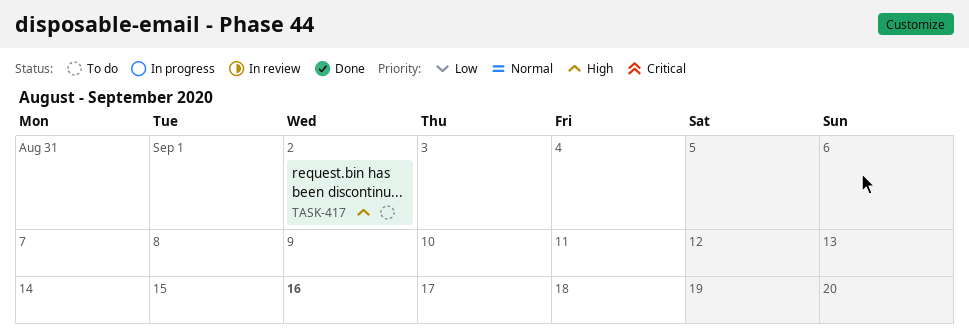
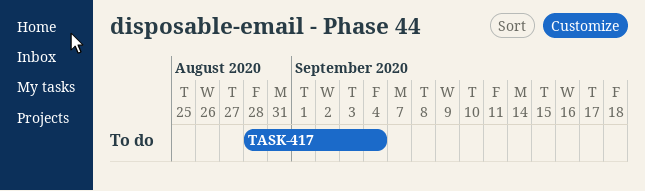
TASK-417, due: Sep 2 -> Sep 4

